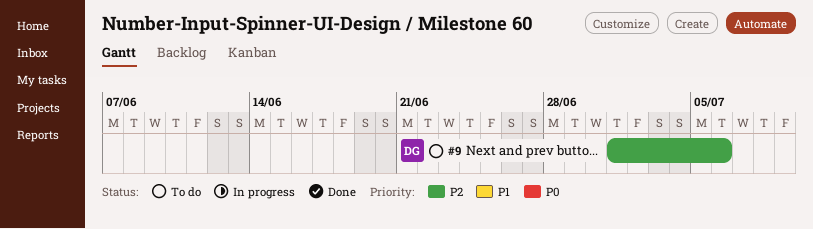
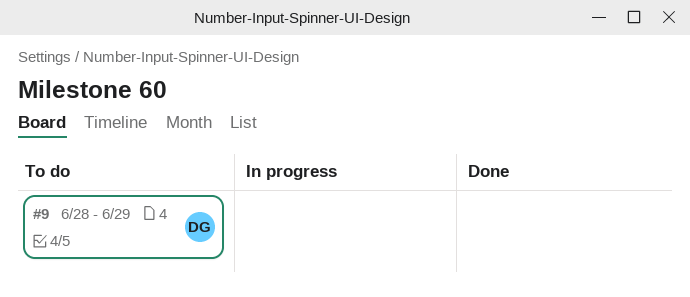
#9, start: Jul 1 -> Jun 28
#9, due: Jul 6 -> Jun 29

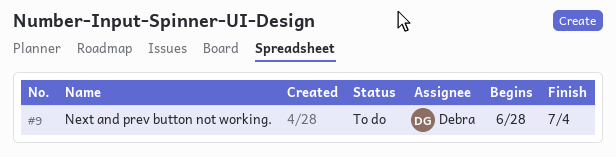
#9, due: Jun 29 -> Jul 4

